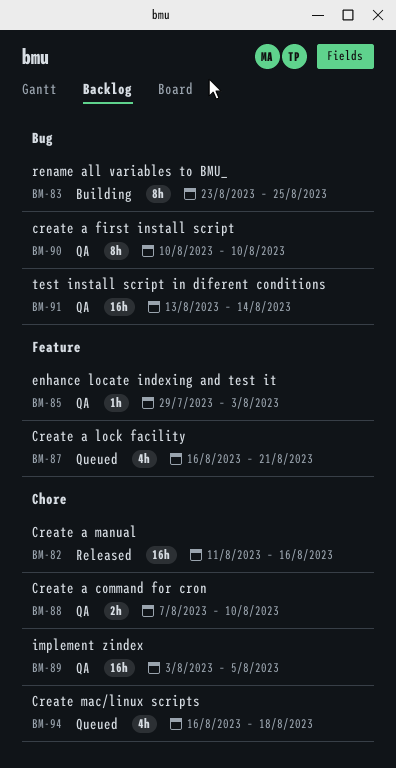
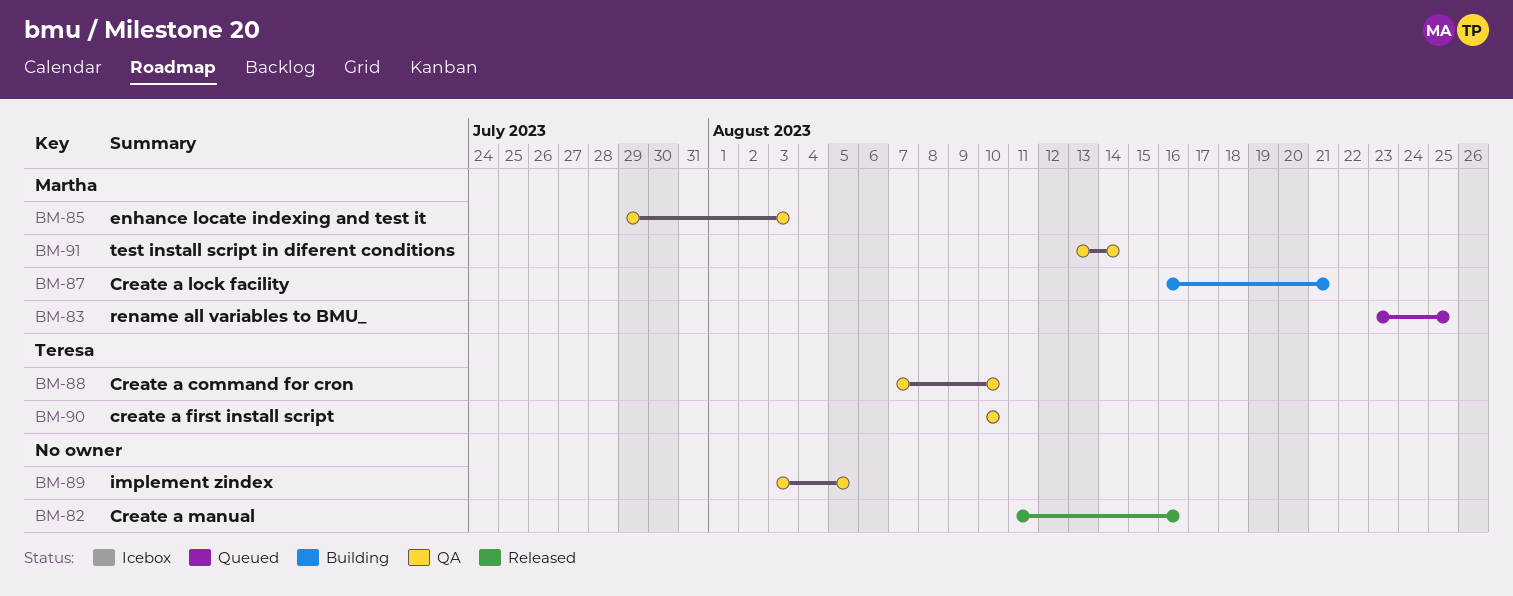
BM-83, status: Building -> Queued
BM-87, status: Queued -> Building
BM-94: present -> none

